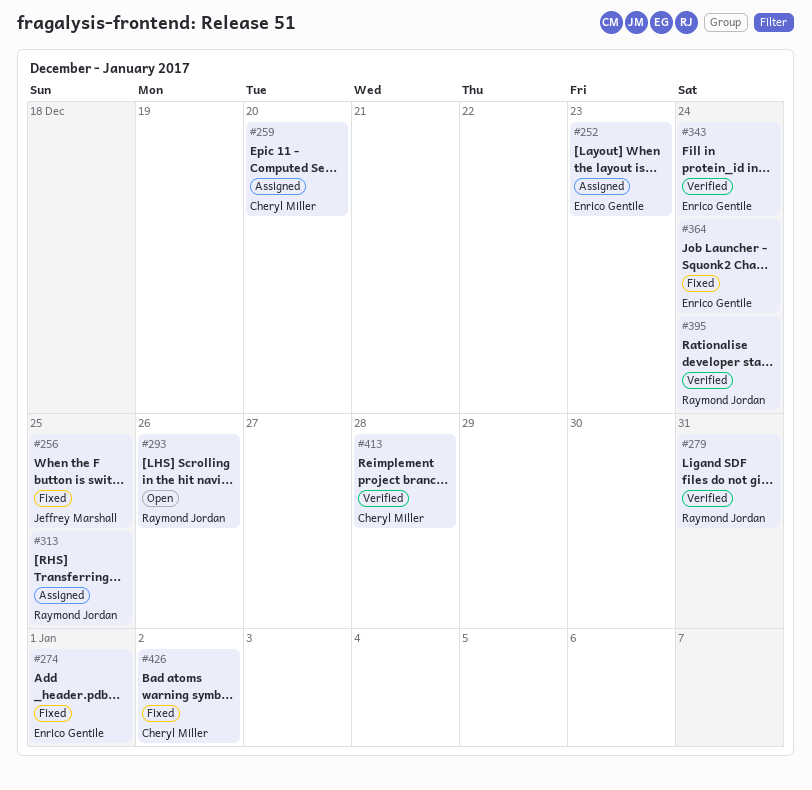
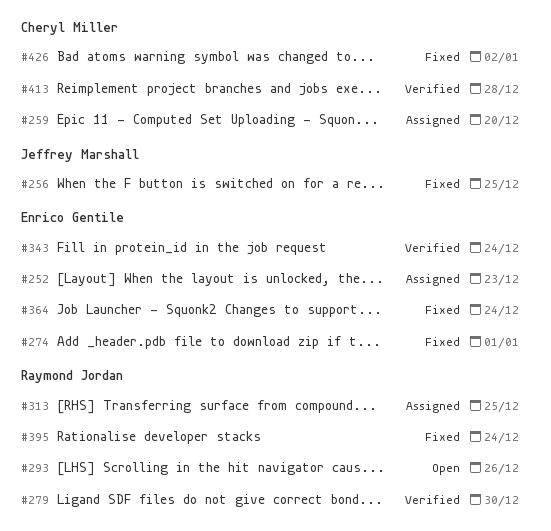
#279, due: Dec 31 -> Dec 30
#395, status: Verified -> Fixed

